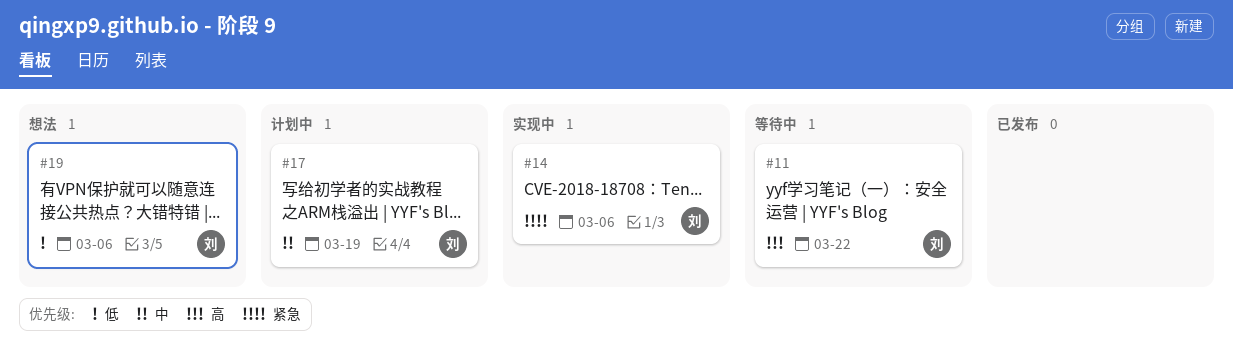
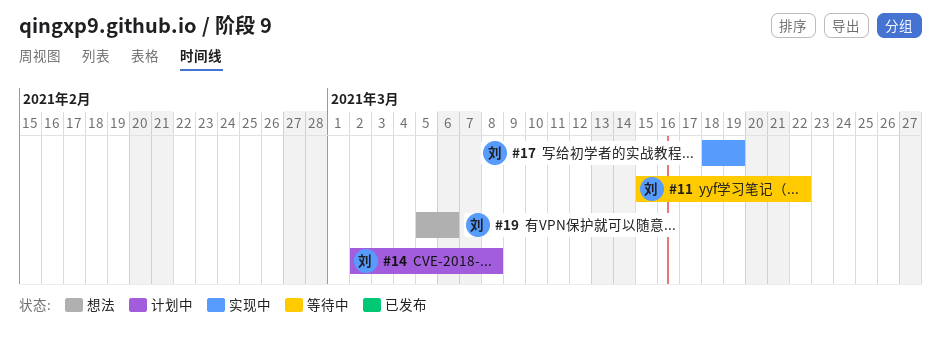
#14, status: 实现中 -> 计划中
#14, due: Mar 6 -> Mar 8
#17, status: 计划中 -> 实现中

